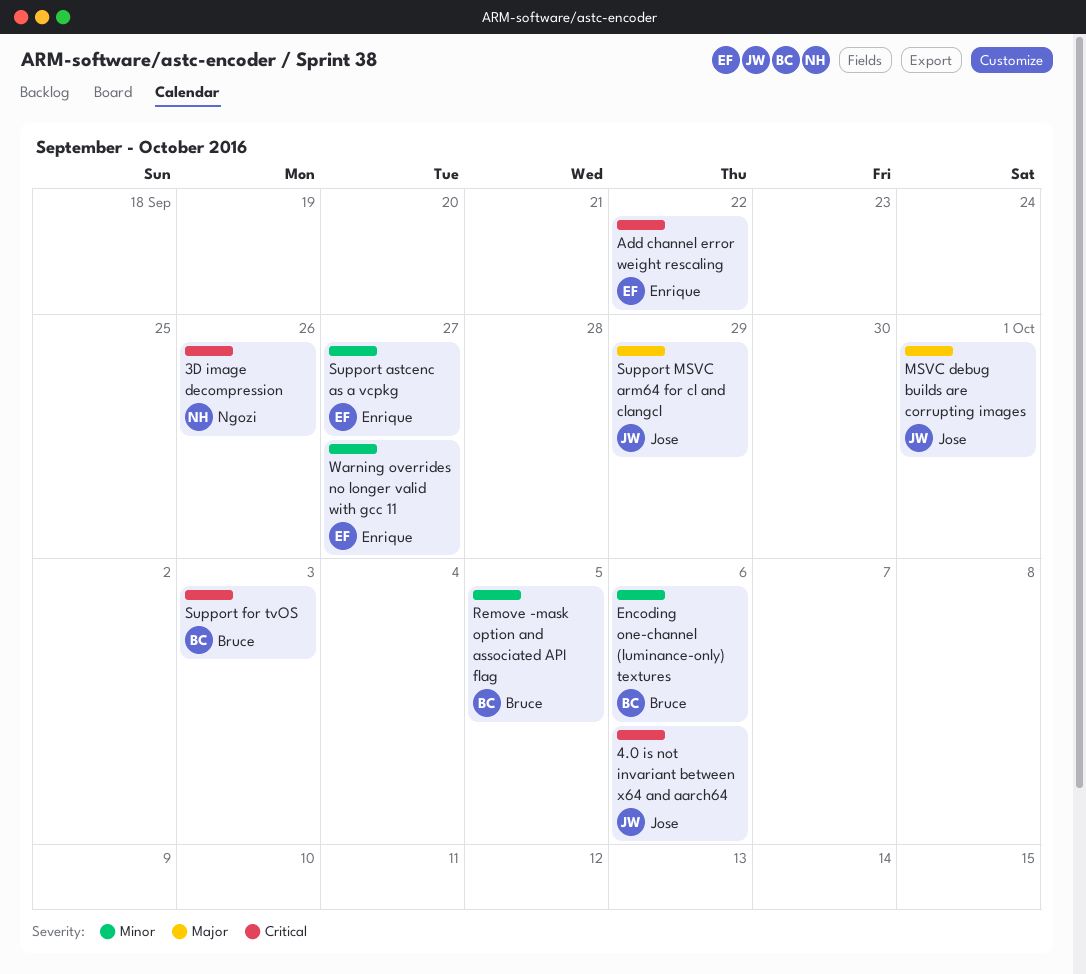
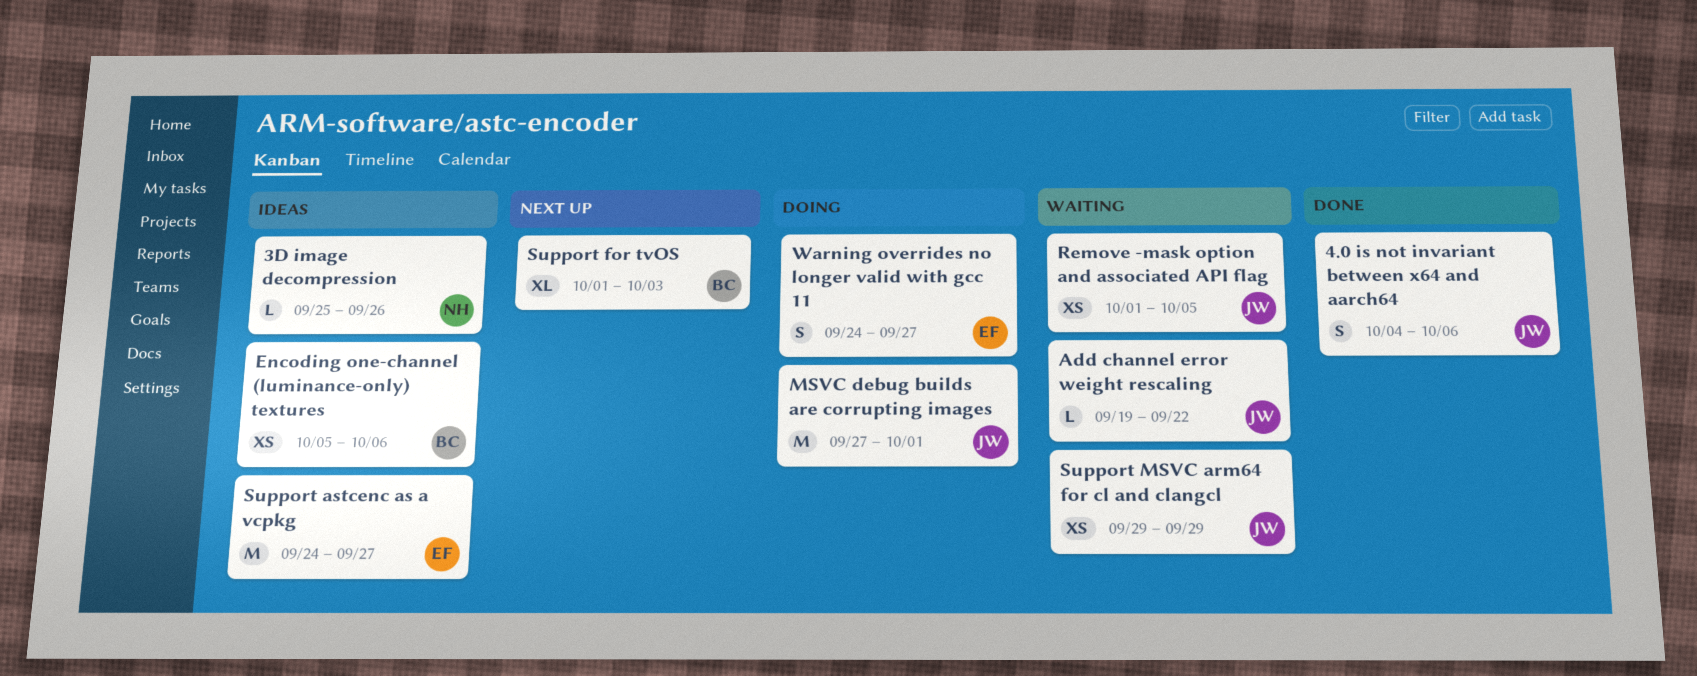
Add channel error weight rescaling, owner: Enrique -> Jose
Remove -mask option and associated API flag, owner: Bruce -> Jose

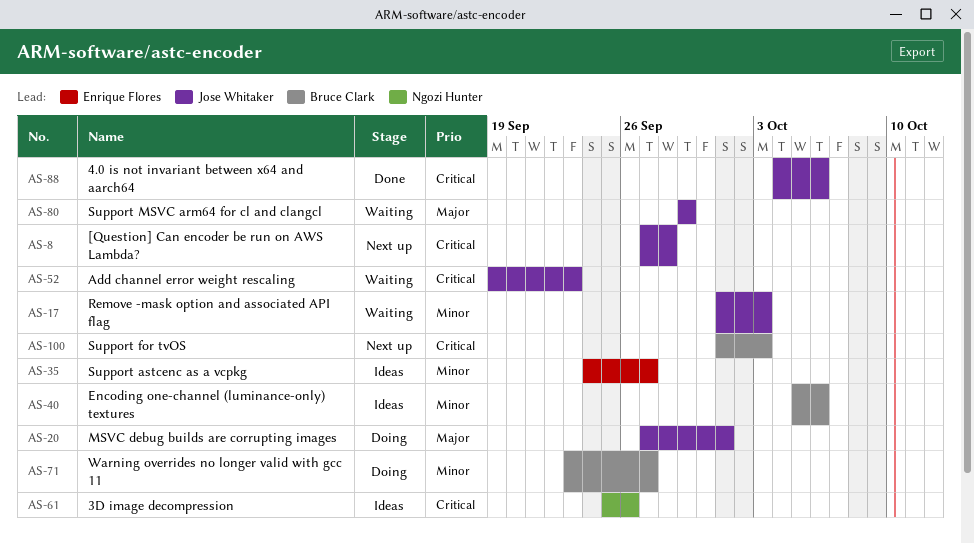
[Question] Can encoder be run on AWS Lambda?: none -> present
Add channel error weight rescaling, due: Sep 22 -> Sep 23
Remove -mask option and associated API flag, due: Oct 5 -> Oct 3
Warning overrides no longer valid with gcc 11, owner: Enrique Flores -> Bruce Clark
Warning overrides no longer valid with gcc 11, start: Sep 24 -> Sep 23

